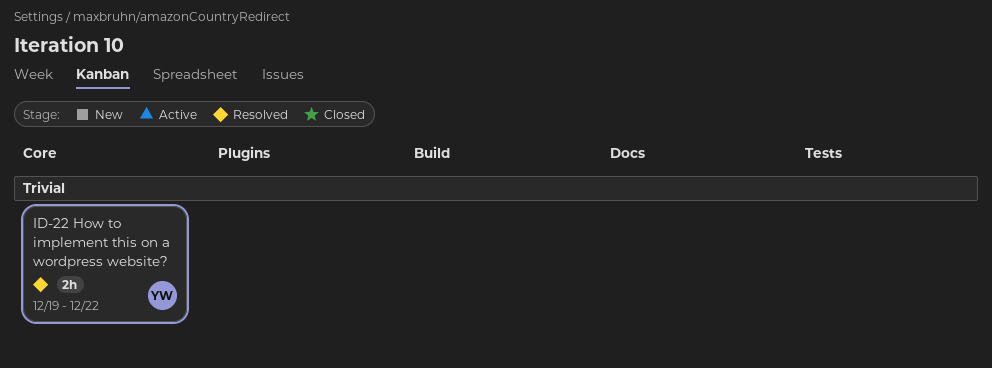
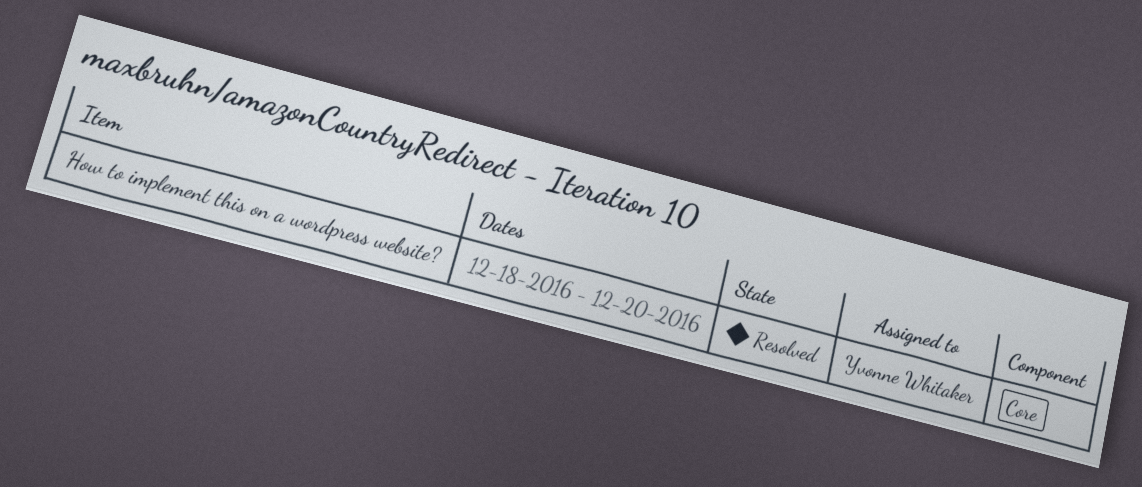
How to implement this on a wordpress website?, start: Dec 19 -> Dec 18
How to implement this on a wordpress website?, due: Dec 22 -> Dec 20

